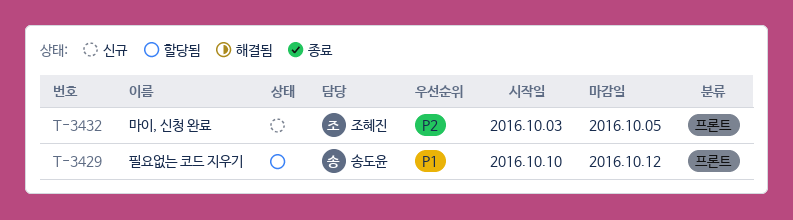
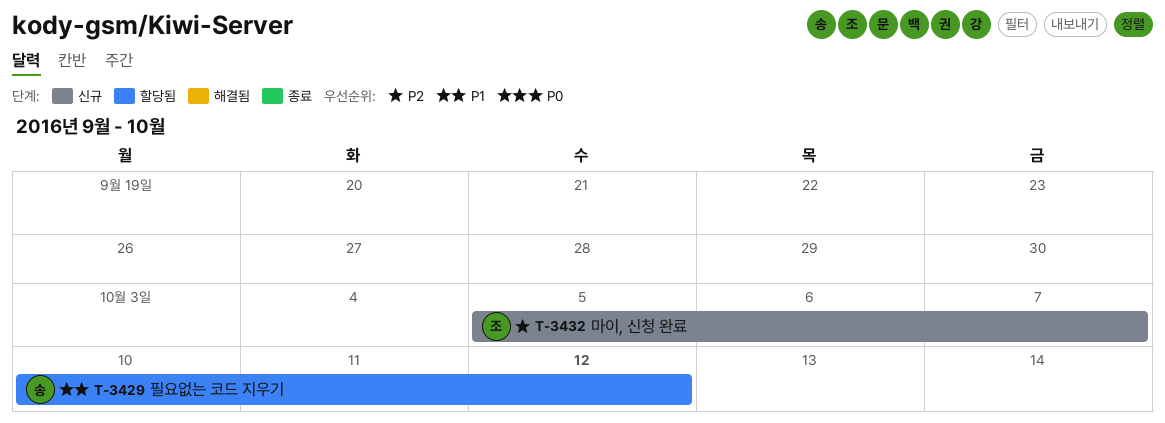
T-3432, start: Oct 3 -> Oct 5
T-3432, due: Oct 5 -> Oct 7

